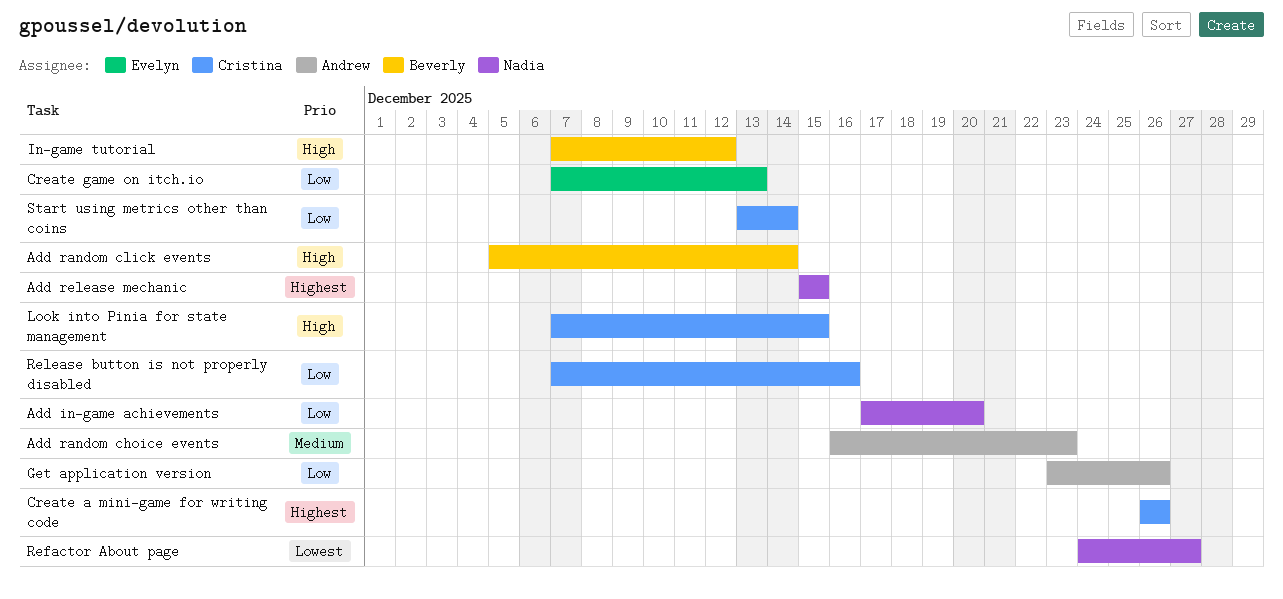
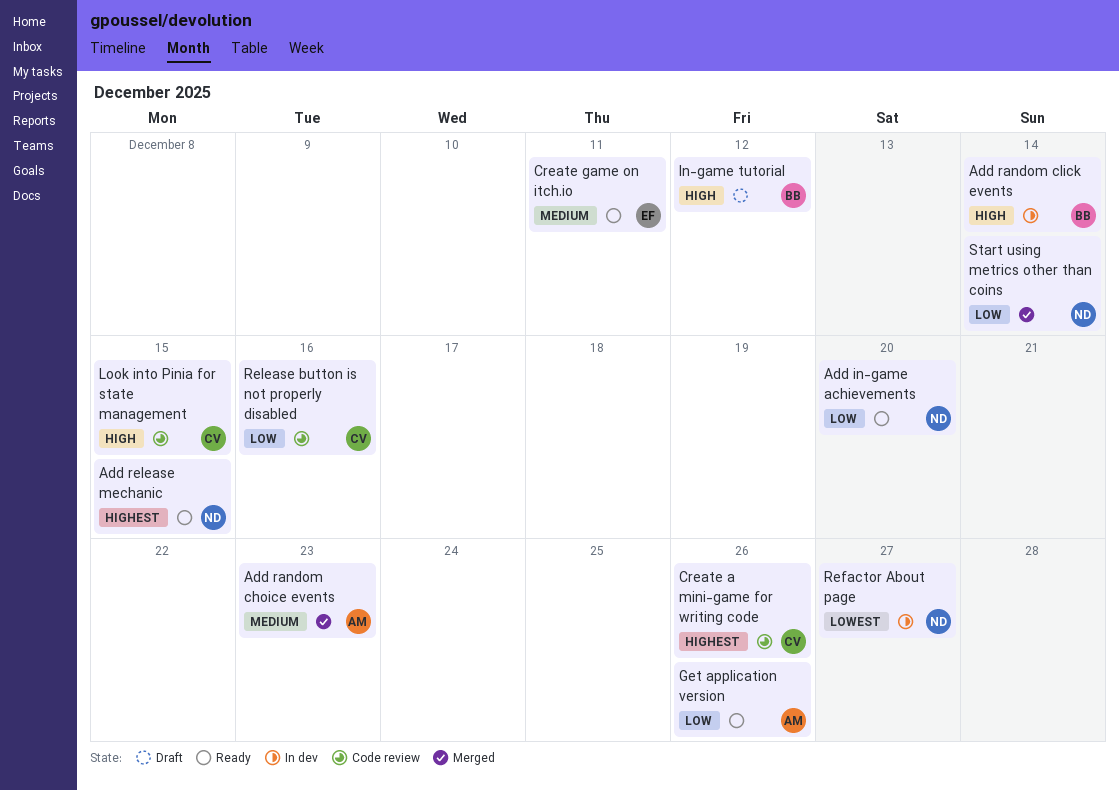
Create game on itch.io, priority: Low -> Medium
Create game on itch.io, due: Dec 13 -> Dec 11
Start using metrics other than coins, owner: Cristina -> Nadia

